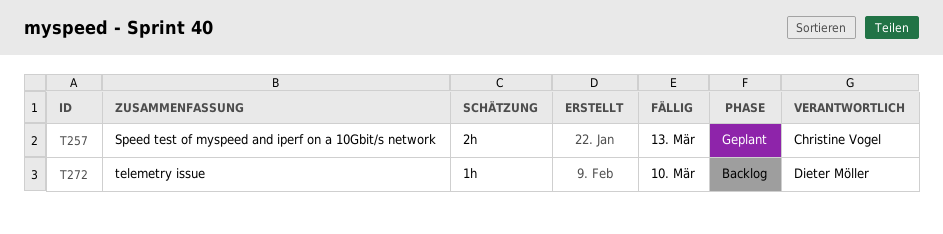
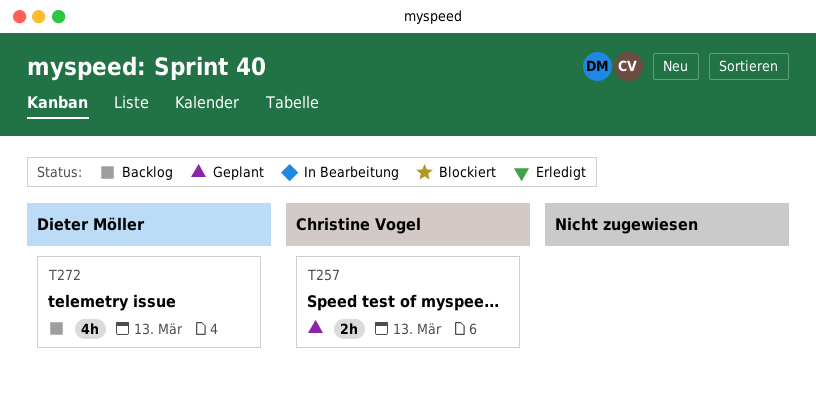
T272, estimate: 1h -> 4h
T272, due: Mar 10 -> Mar 13

